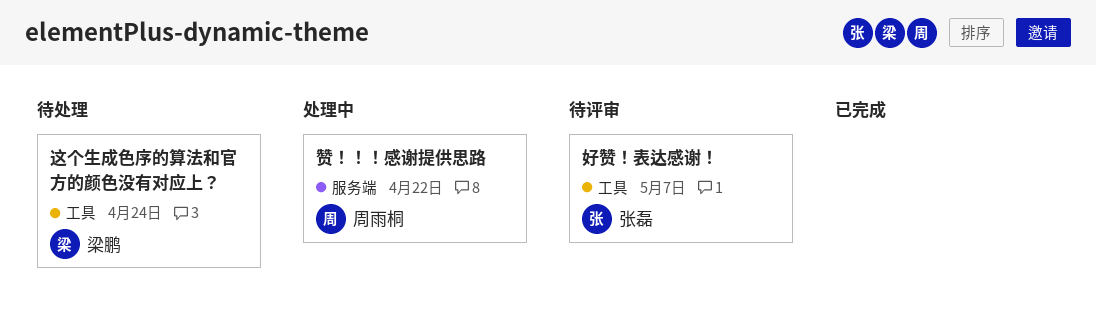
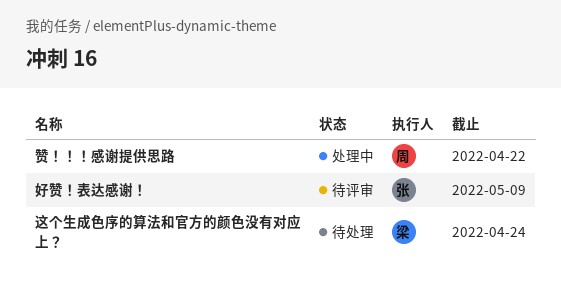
好赞！表达感谢！, due: May 7 -> May 9

